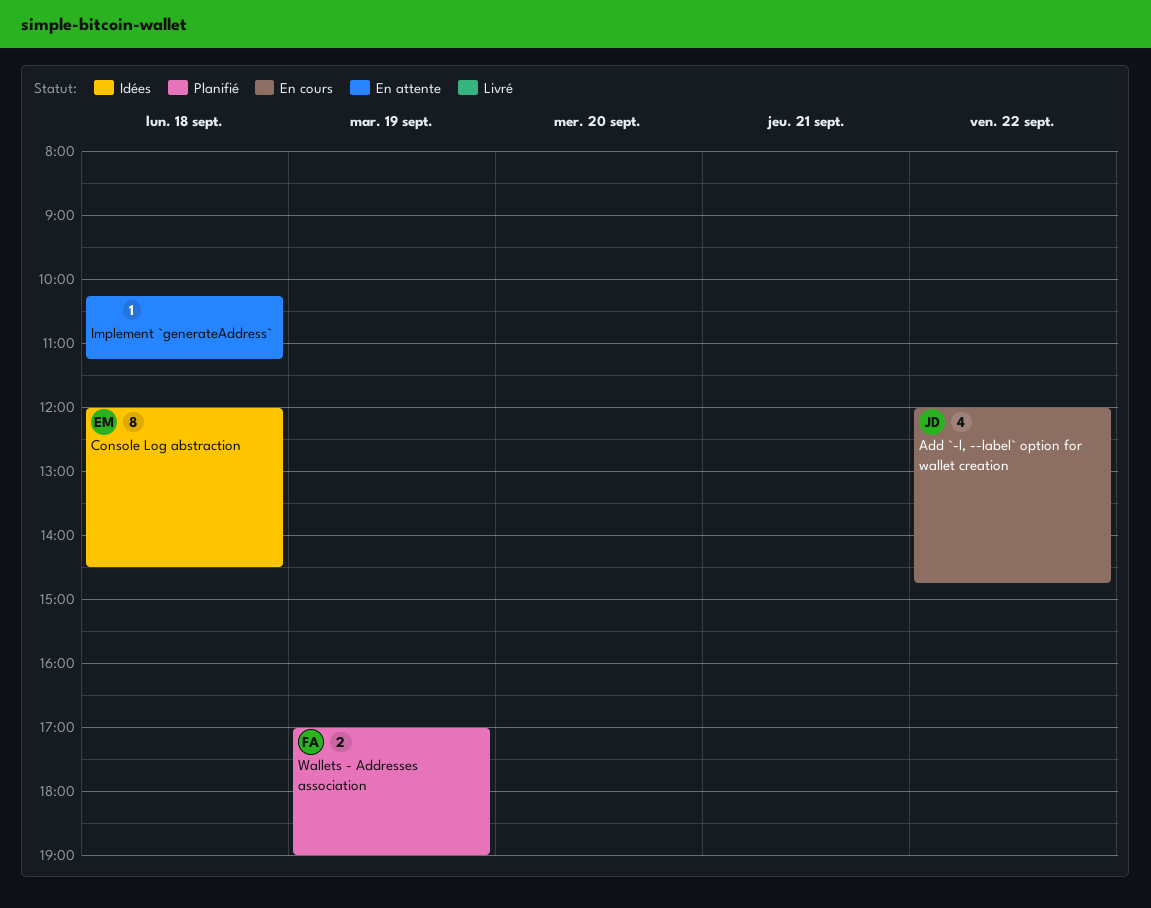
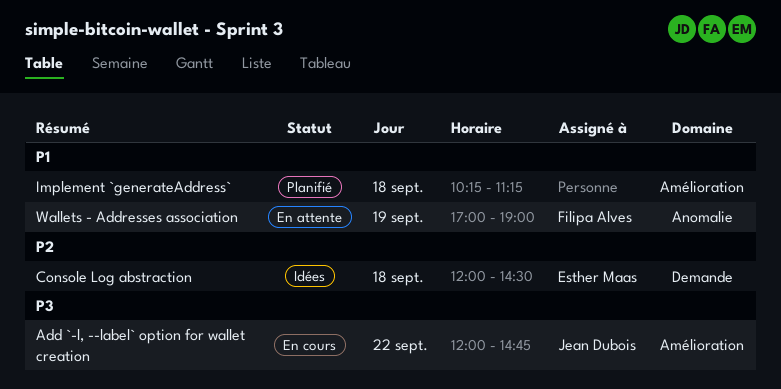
Implement `generateAddress`, status: En attente -> Planifié
Wallets - Addresses association, status: Planifié -> En attente

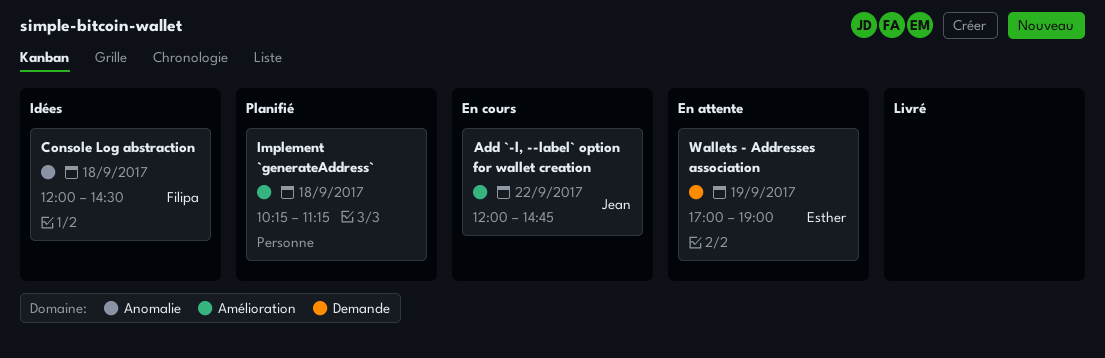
Console Log abstraction, owner: Esther Maas -> Filipa Alves
Console Log abstraction, label: Demande -> Anomalie
Wallets - Addresses association, owner: Filipa Alves -> Esther Maas
Wallets - Addresses association, label: Anomalie -> Demande

